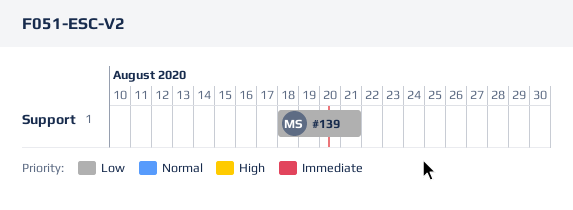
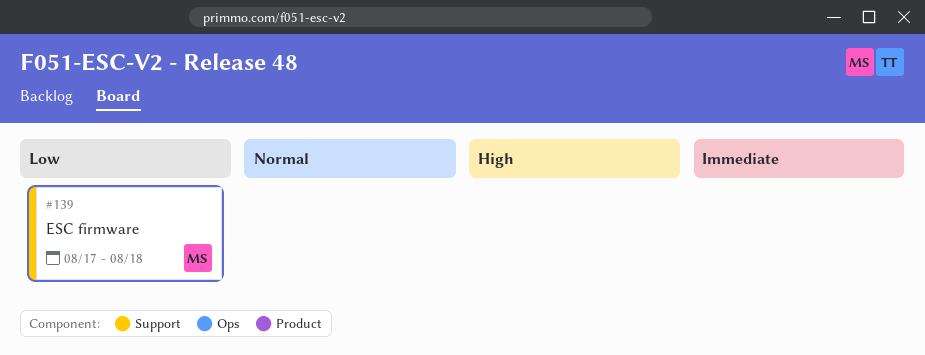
#139, start: Aug 18 -> Aug 17
#139, due: Aug 21 -> Aug 18

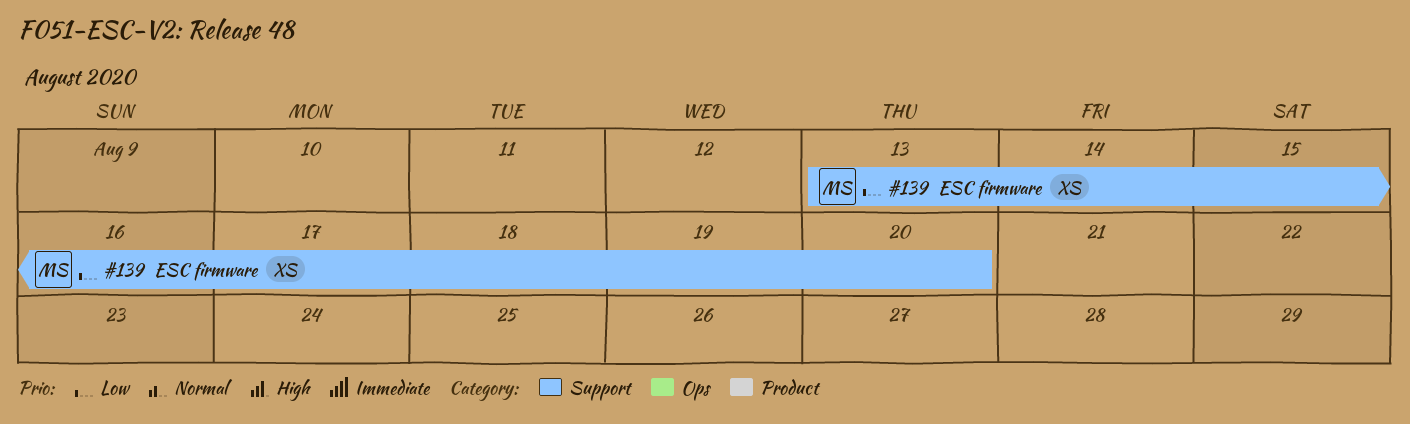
#139, start: Aug 17 -> Aug 13
#139, due: Aug 18 -> Aug 20

